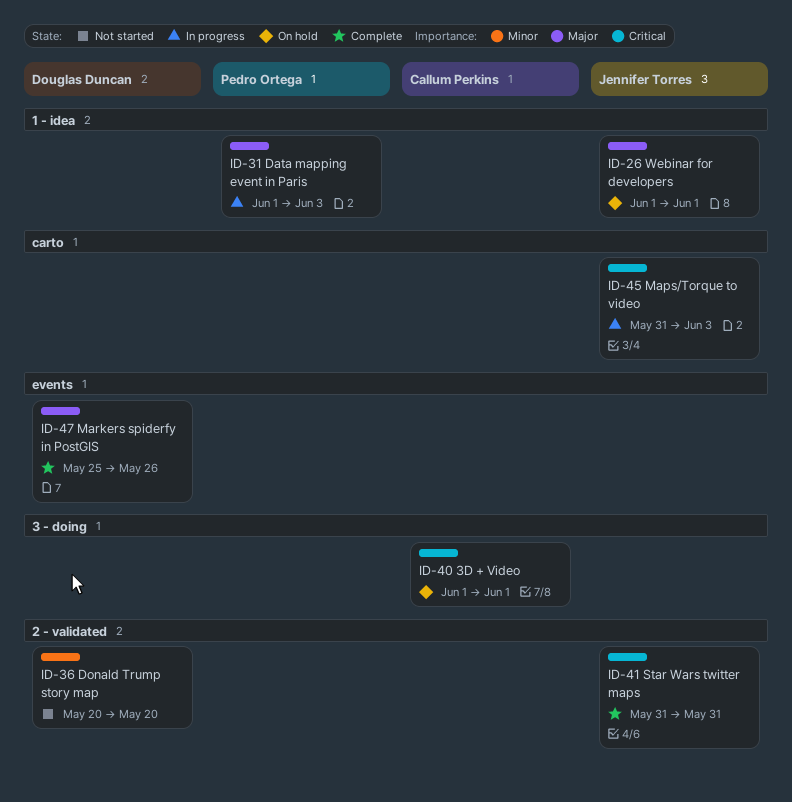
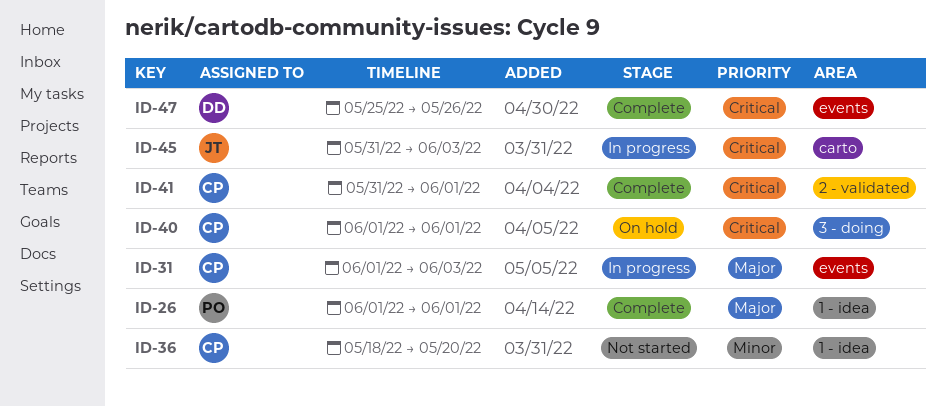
ID-26, status: On hold -> Complete
ID-26, owner: Jennifer Torres -> Pedro Ortega
ID-31, owner: Pedro Ortega -> Callum Perkins
ID-31, label: 1 - idea -> events
ID-36, owner: Douglas Duncan -> Callum Perkins
ID-36, label: 2 - validated -> 1 - idea
ID-36, start: May 20 -> May 18
ID-41, owner: Jennifer Torres -> Callum Perkins
ID-41, due: May 31 -> Jun 1
ID-47, priority: Major -> Critical

